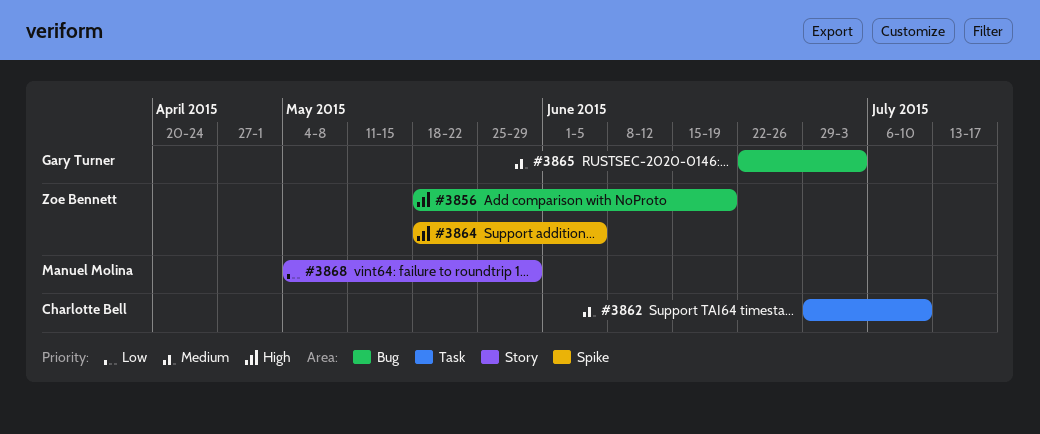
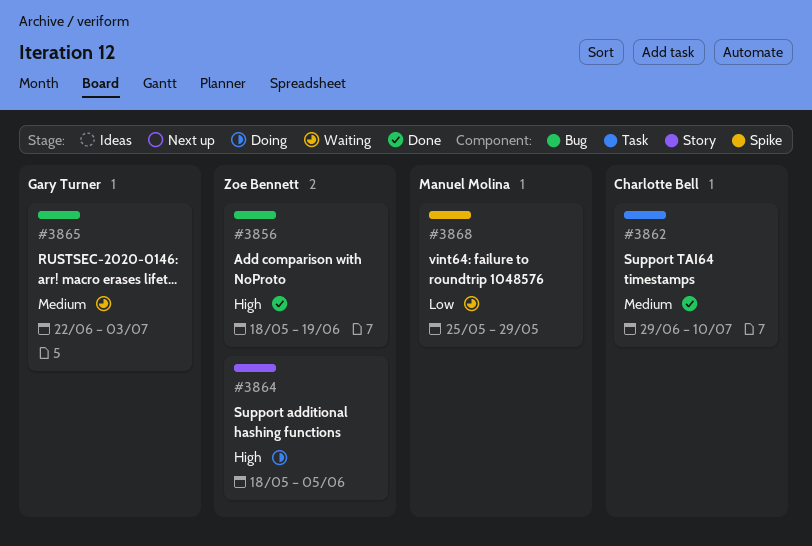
#3864, label: Spike -> Story
#3868, label: Story -> Spike
#3868, start: May 4 -> May 25

